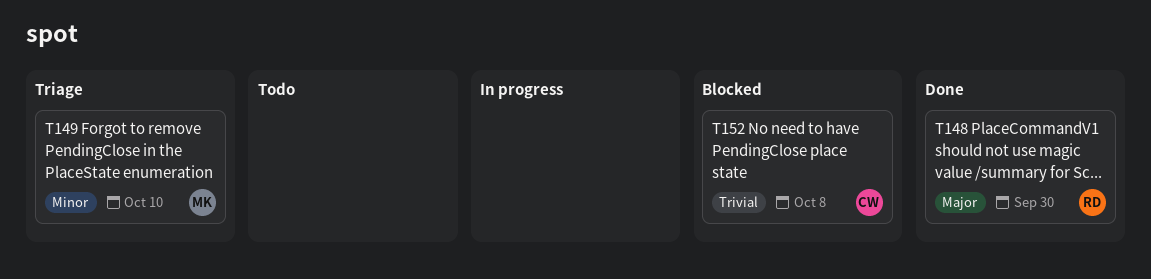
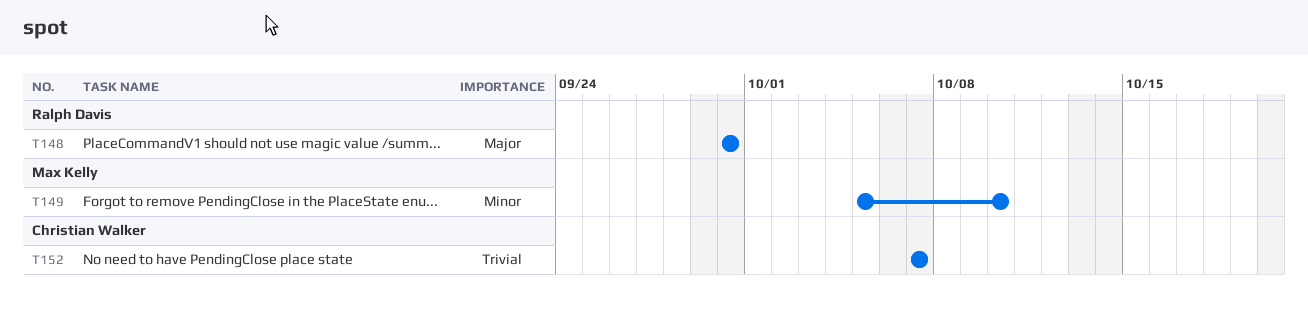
T152, due: Oct 8 -> Oct 7

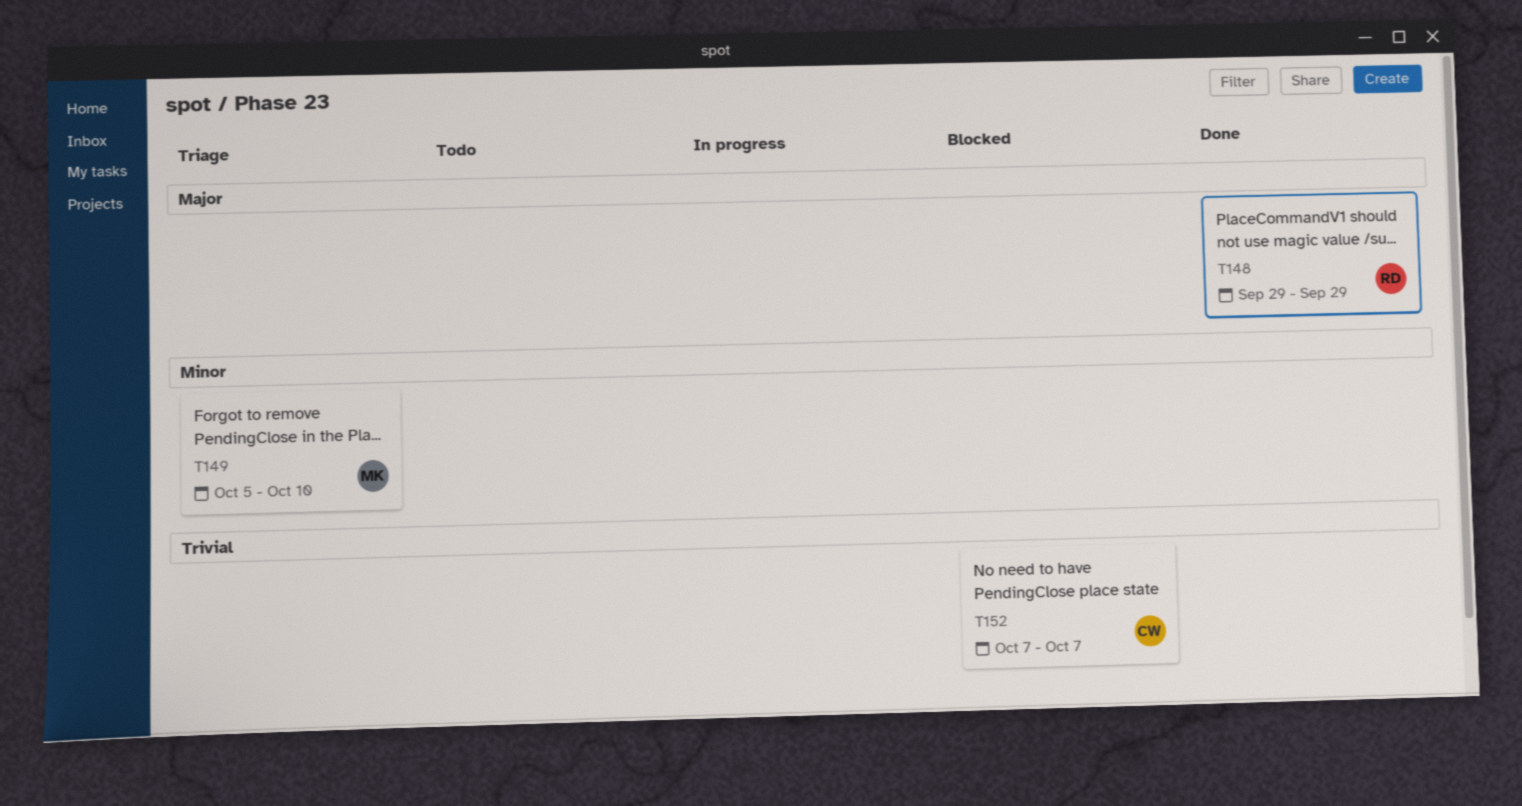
T148, start: Sep 30 -> Sep 29
T148, due: Sep 30 -> Sep 29

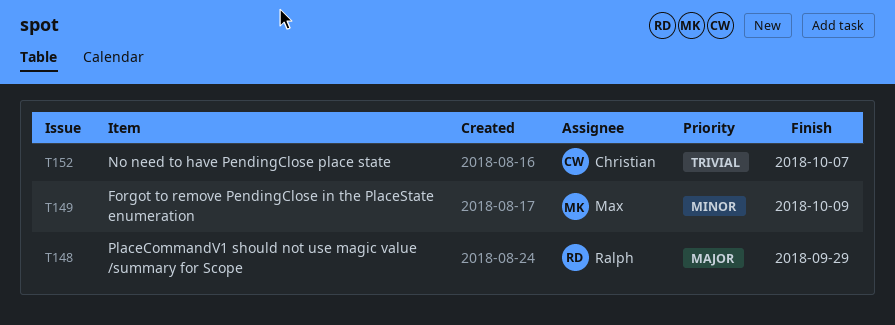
T149, due: Oct 10 -> Oct 9

